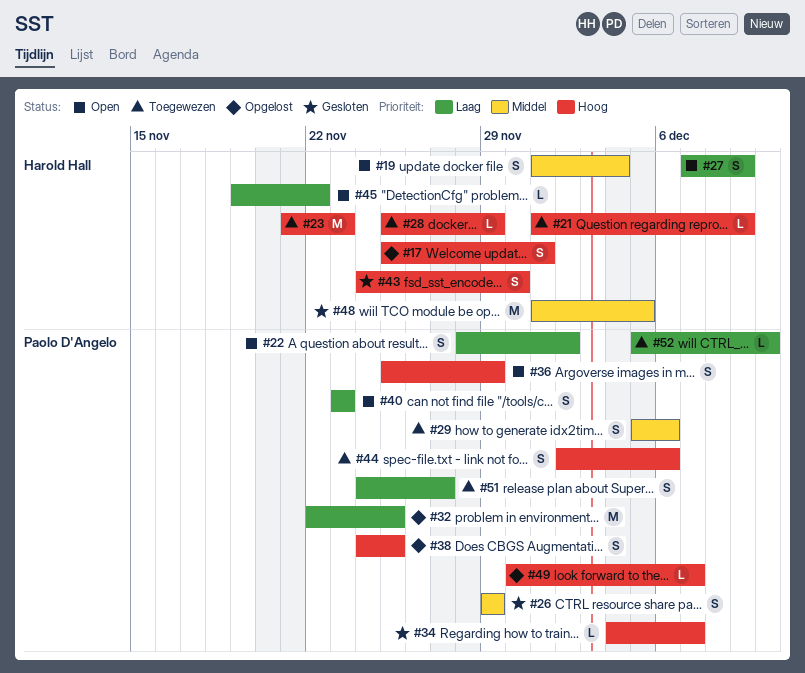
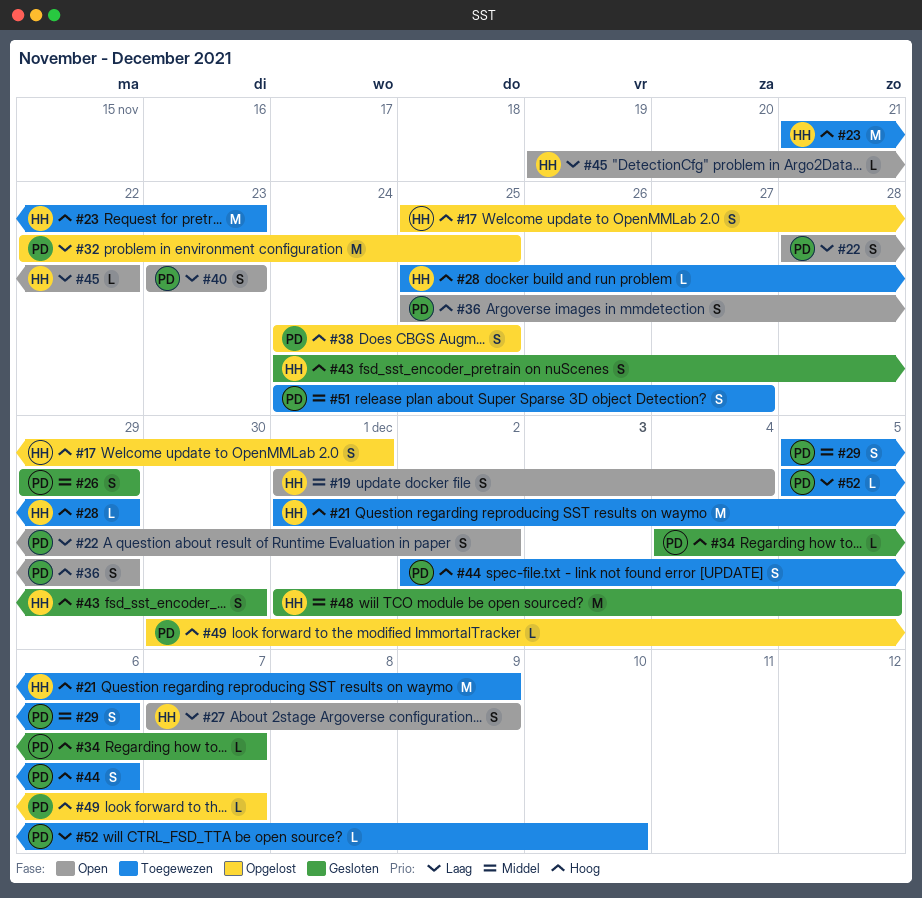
#21, estimate: L -> M
#51, priority: Laag -> Middel

